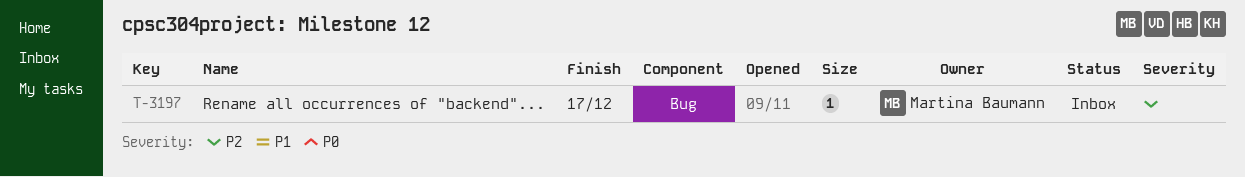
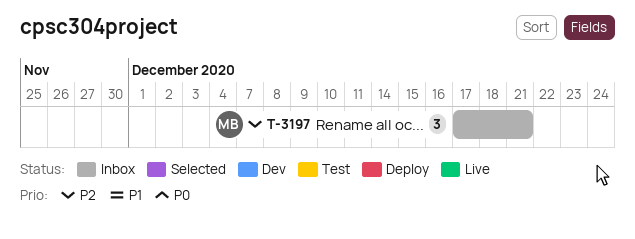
T-3197, estimate: 1 -> 3
T-3197, due: Dec 17 -> Dec 21

